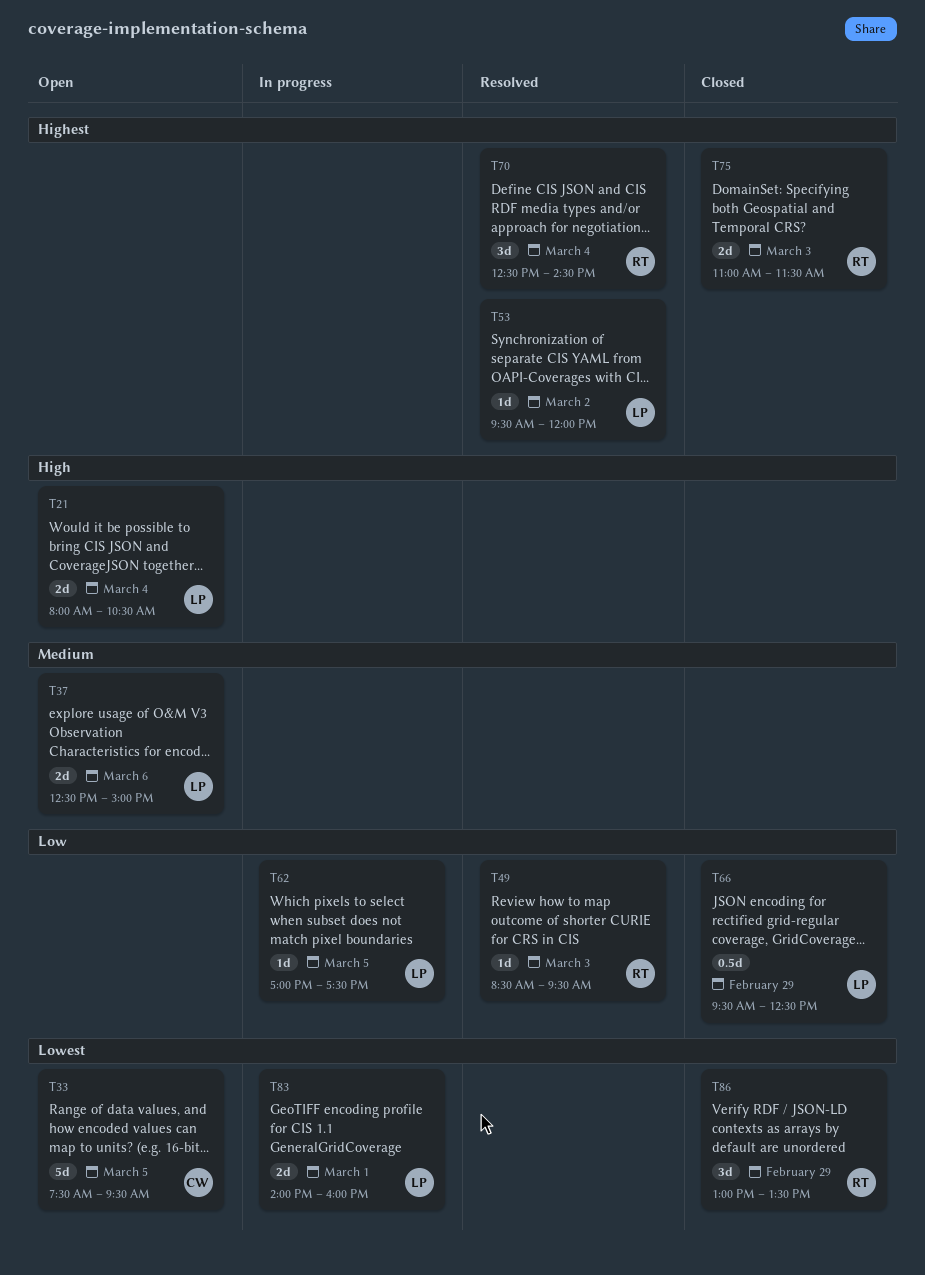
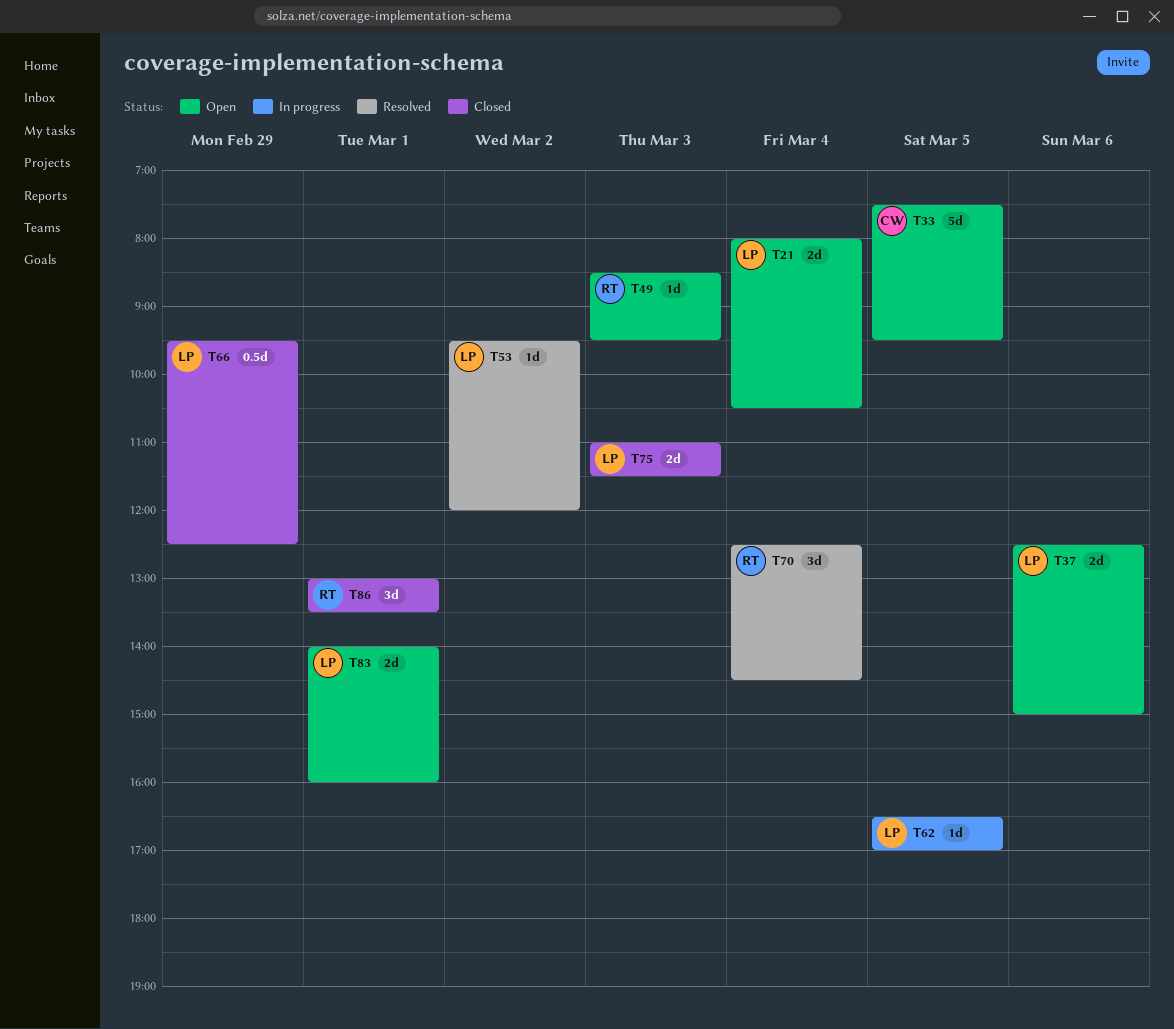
T49, status: Resolved -> Open
T62, begins: 17:00 -> 16:30
T62, ends: 17:30 -> 17:00
T75, owner: RT -> LP
T83, status: In progress -> Open
T86, day: Feb 29 -> Mar 1

